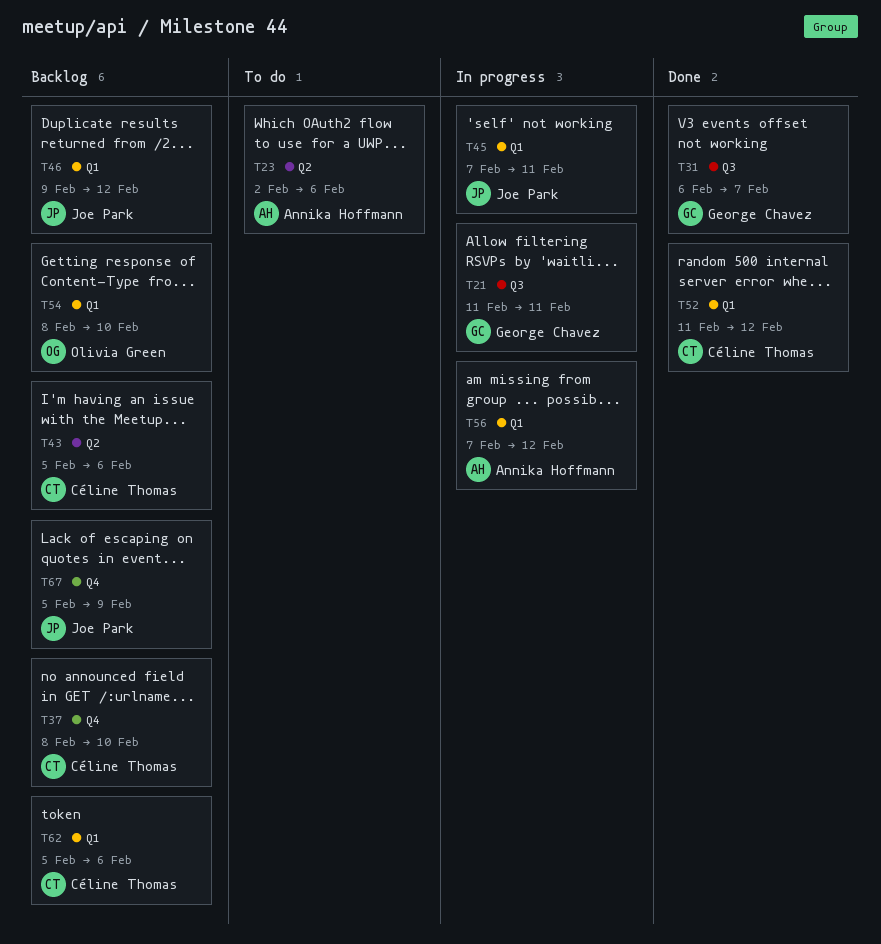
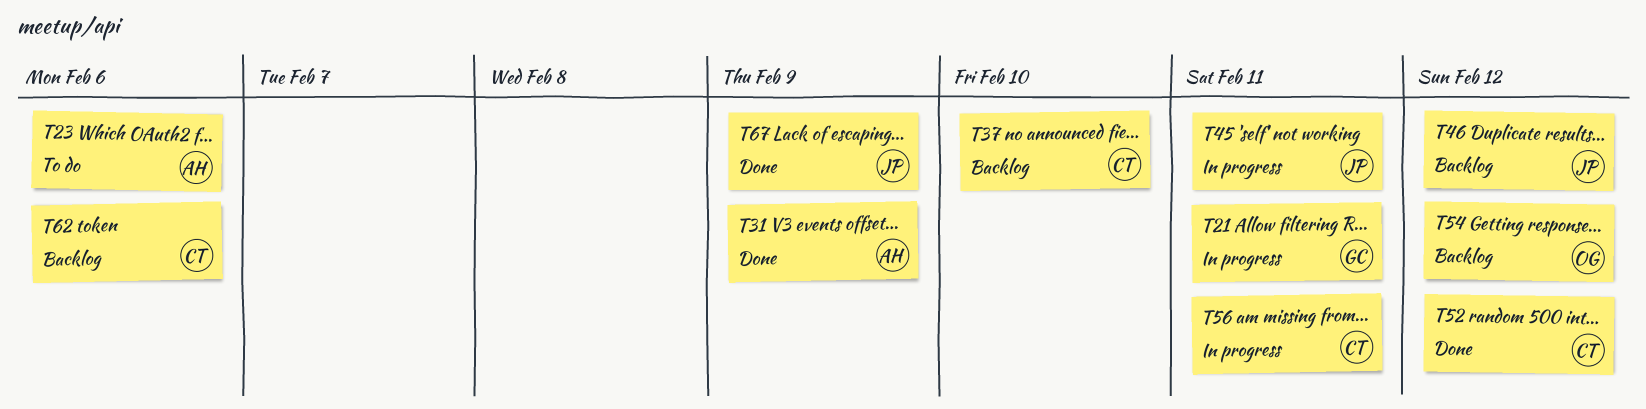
T31, owner: George Chavez -> Annika Hoffmann
T31, due: Feb 7 -> Feb 9
T43: present -> none
T54, due: Feb 10 -> Feb 12
T56, owner: Annika Hoffmann -> Céline Thomas
T56, due: Feb 12 -> Feb 11
T67, status: Backlog -> Done

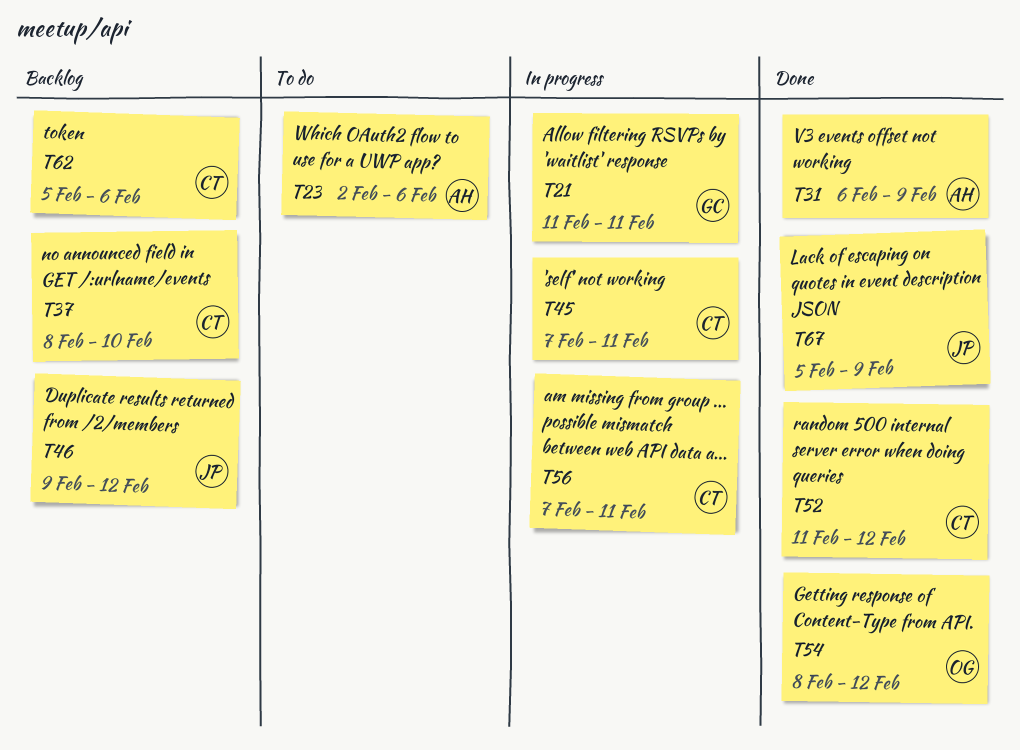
T45, owner: JP -> CT
T54, status: Backlog -> Done

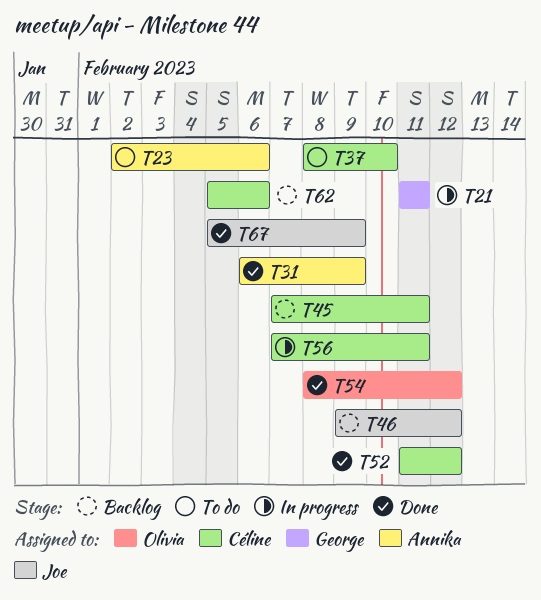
T37, status: Backlog -> To do
T45, status: In progress -> Backlog

